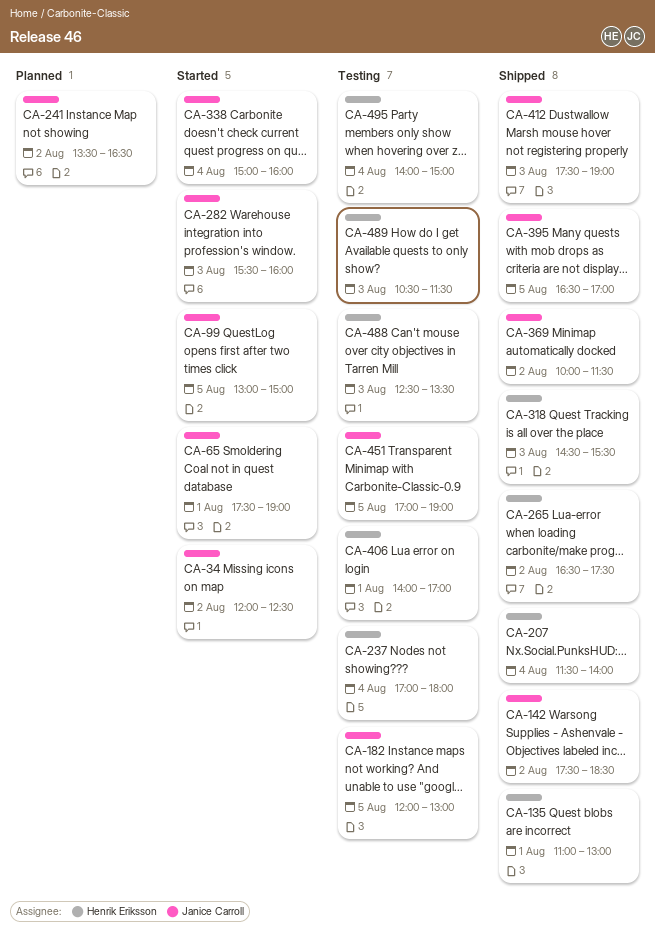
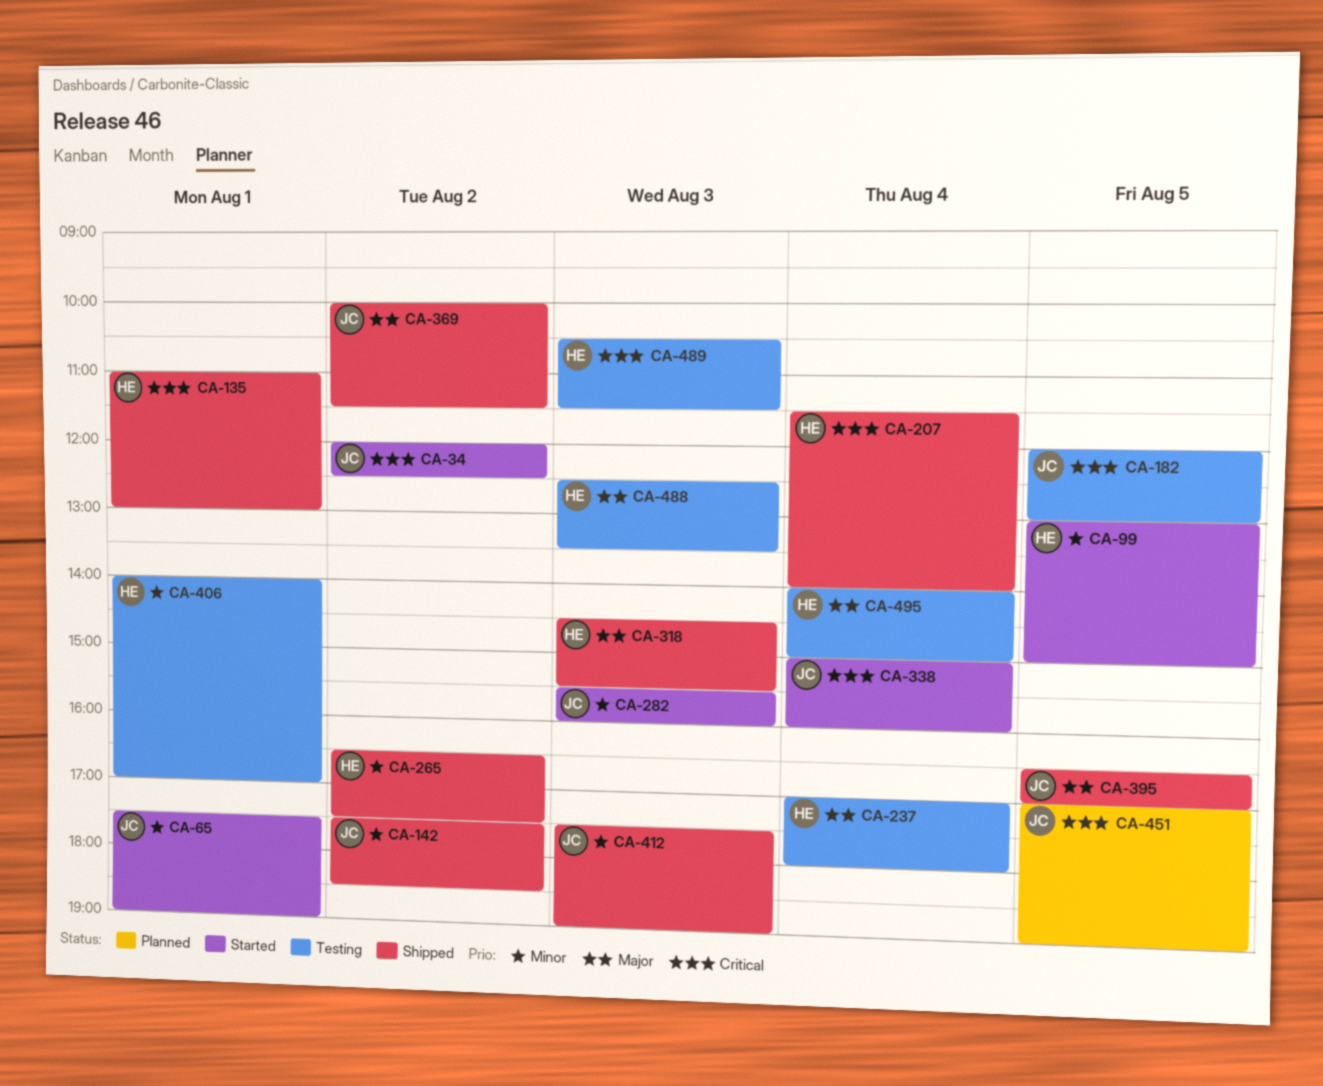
CA-99, owner: Janice Carroll -> Henrik Eriksson
CA-241: present -> none
CA-451, status: Testing -> Planned

